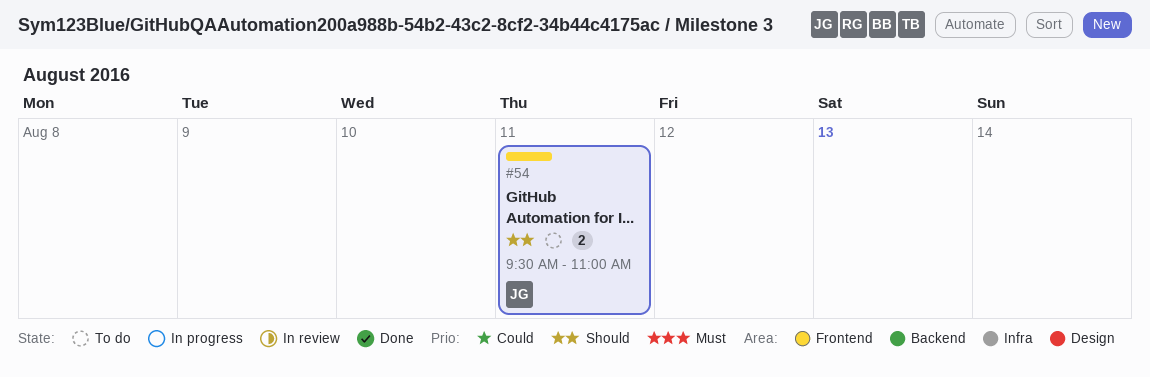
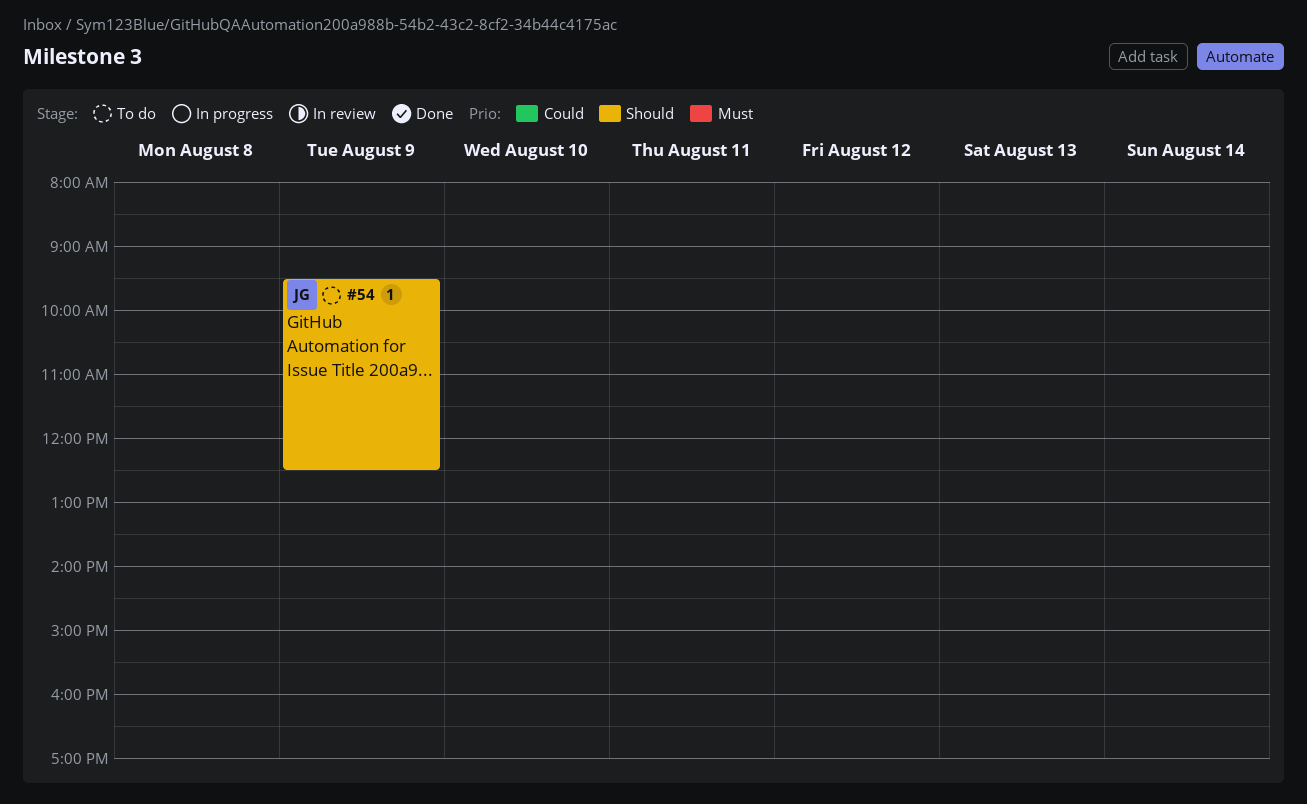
#54, estimate: 2 -> 1
#54, day: Aug 11 -> Aug 9
#54, ends: 11:00 -> 12:30

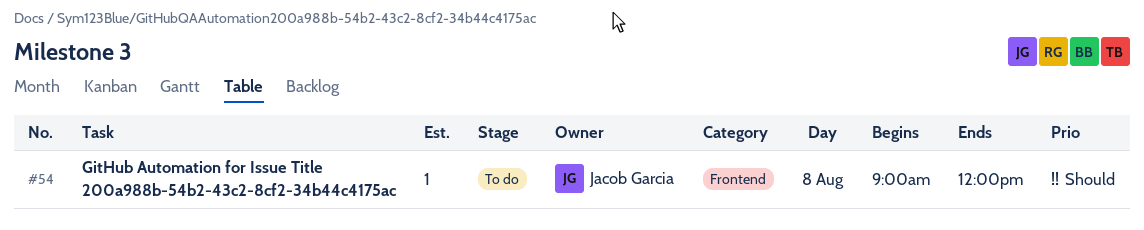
#54, day: Aug 9 -> Aug 8
#54, begins: 09:30 -> 09:00
#54, ends: 12:30 -> 12:00

